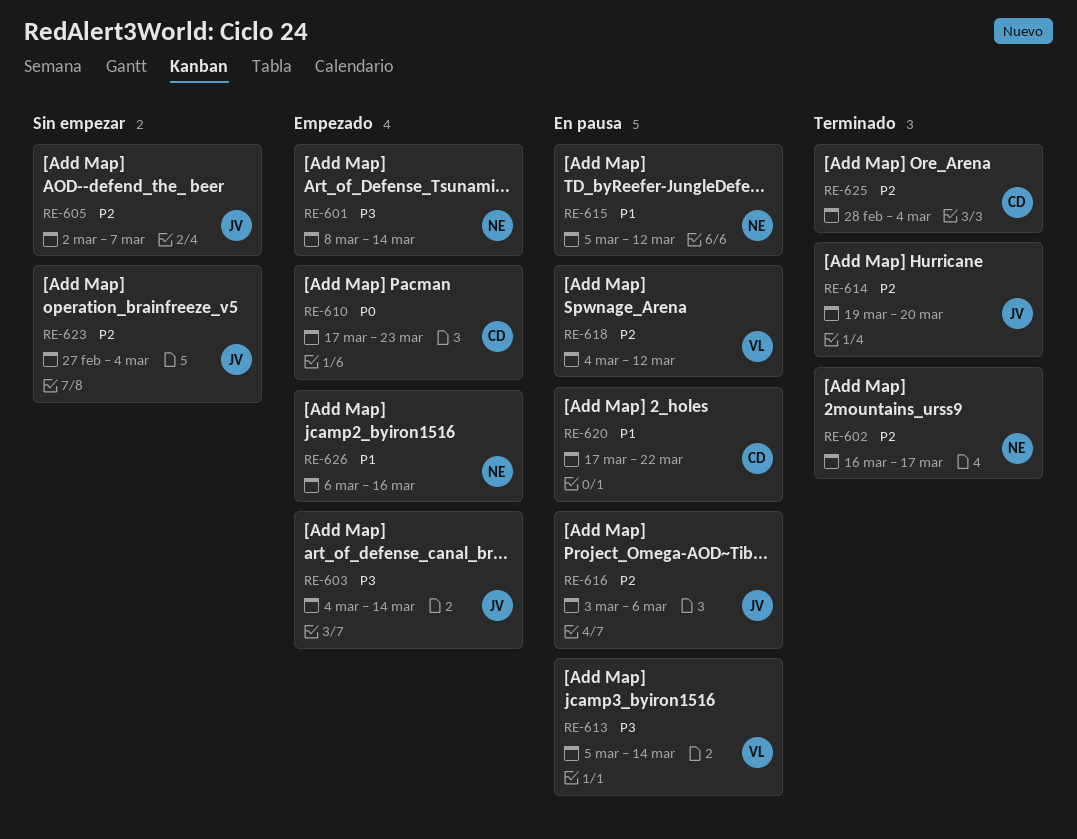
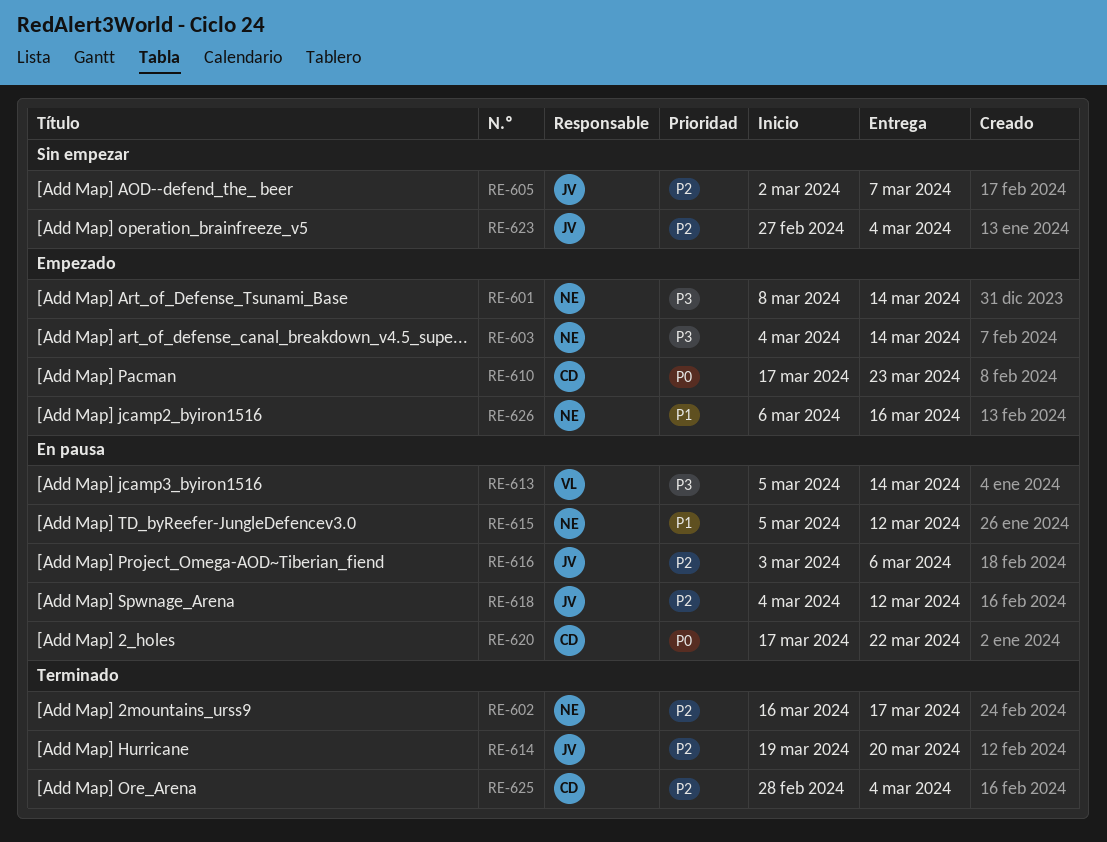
RE-603, owner: JV -> NE
RE-618, owner: VL -> JV
RE-620, priority: P1 -> P0

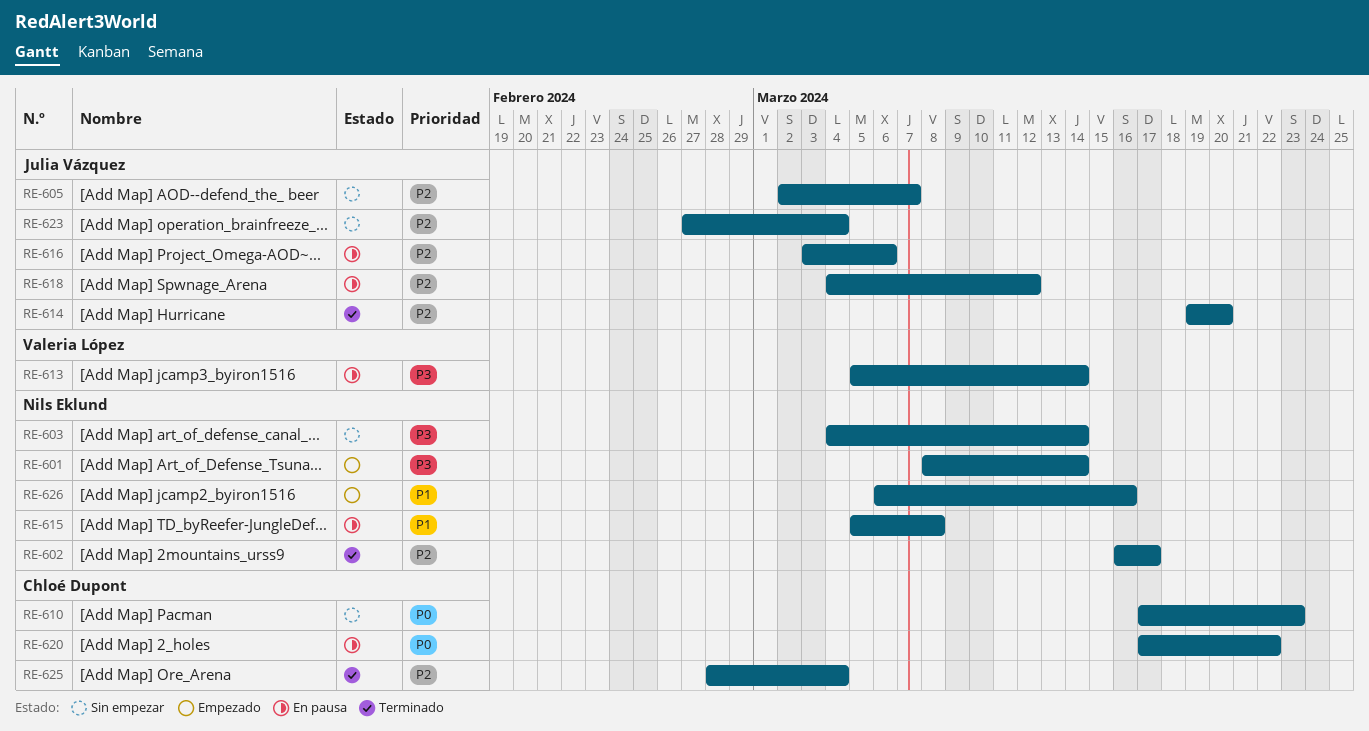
RE-603, status: Empezado -> Sin empezar
RE-610, status: Empezado -> Sin empezar
RE-615, due: Mar 12 -> Mar 8

